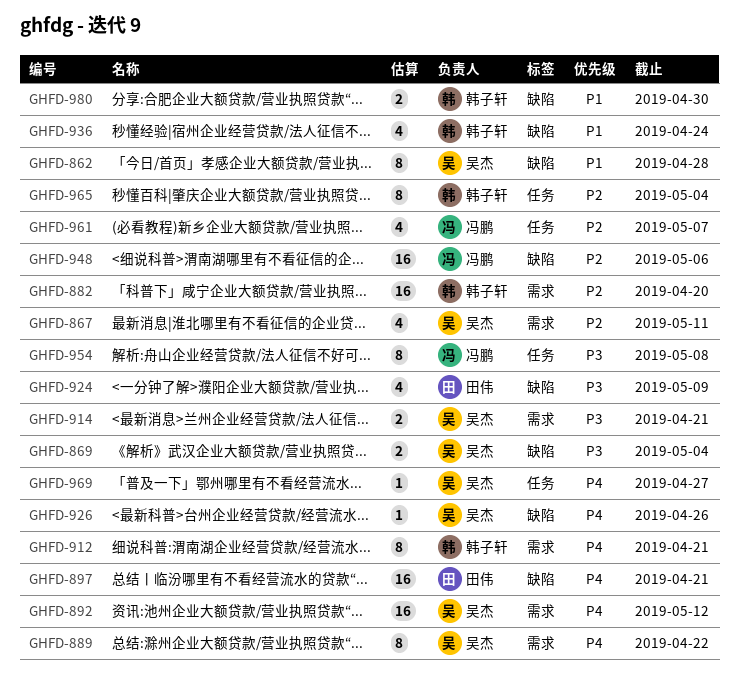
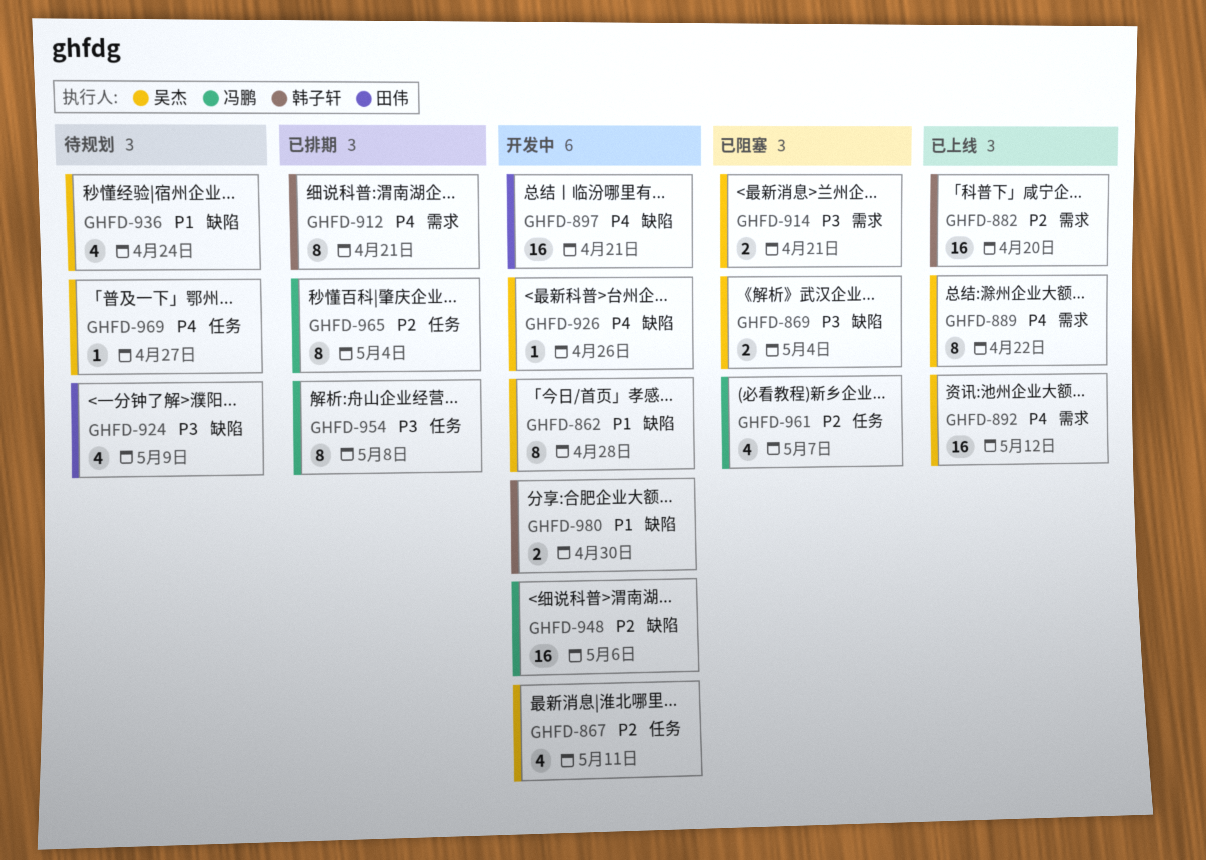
GHFD-867, label: 需求 -> 任务
GHFD-936, owner: 韩子轩 -> 吴杰
GHFD-965, owner: 韩子轩 -> 冯鹏

